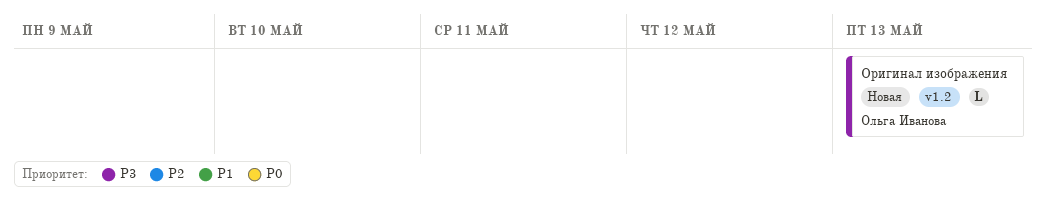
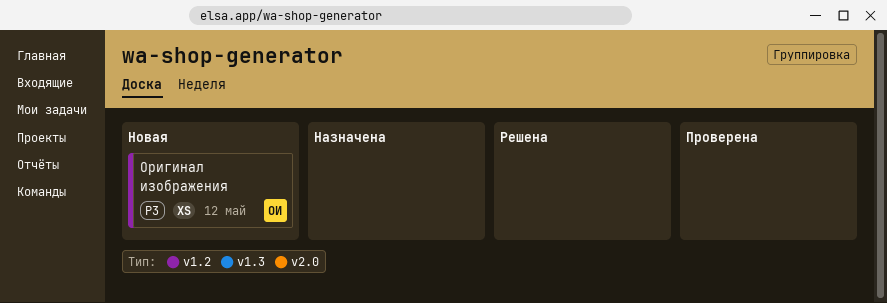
Оригинал изображения, estimate: L -> XS
Оригинал изображения, due: May 13 -> May 12

